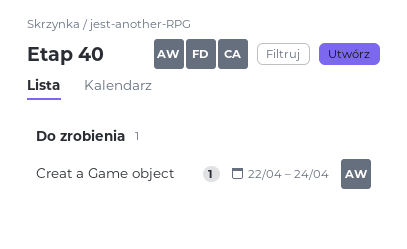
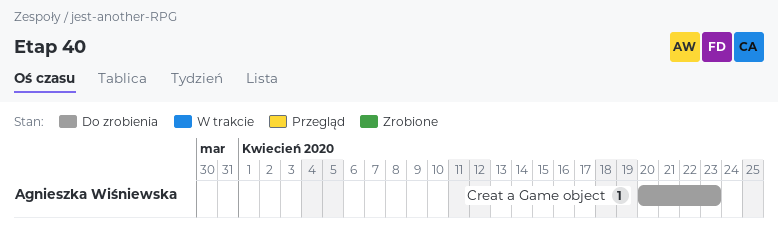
Creat a Game object, start: Apr 22 -> Apr 20
Creat a Game object, due: Apr 24 -> Apr 23

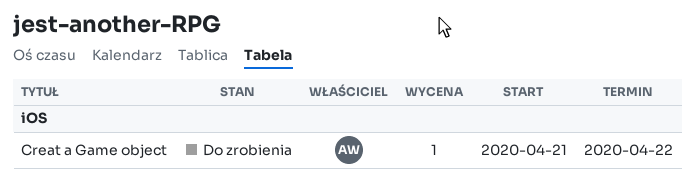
Creat a Game object, start: Apr 20 -> Apr 21
Creat a Game object, due: Apr 23 -> Apr 22

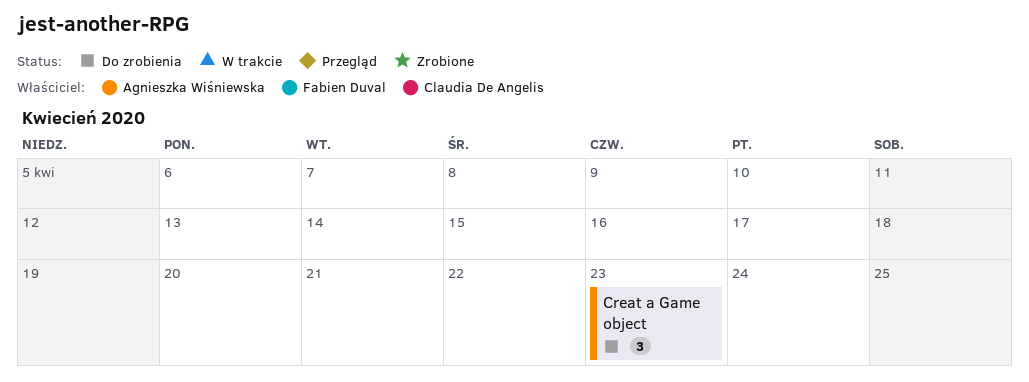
Creat a Game object, estimate: 1 -> 3
Creat a Game object, due: Apr 22 -> Apr 23

